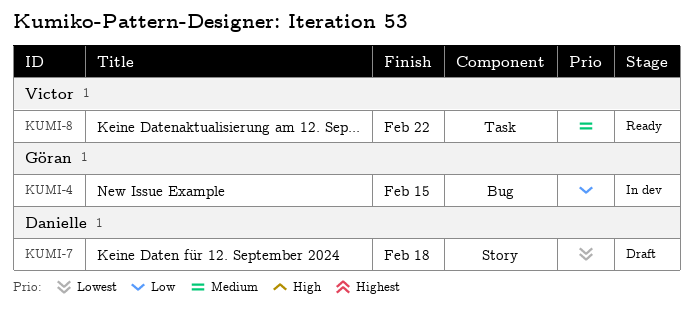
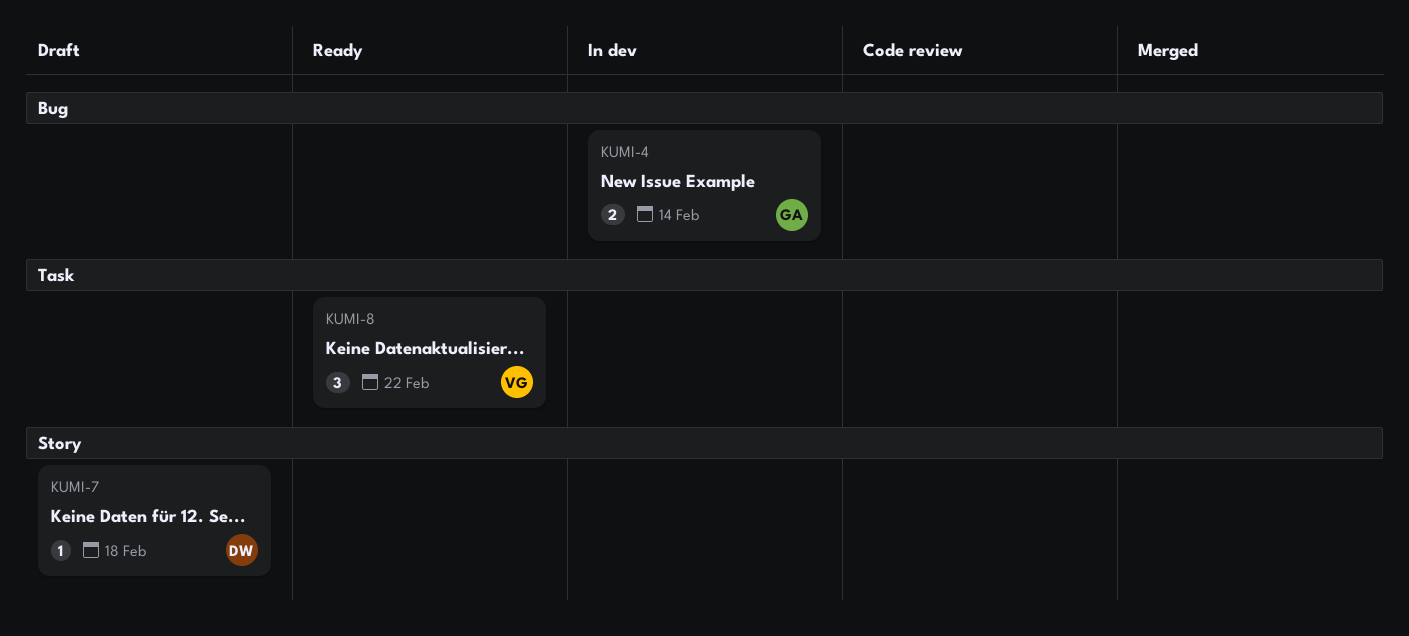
KUMI-4, due: Feb 15 -> Feb 14

